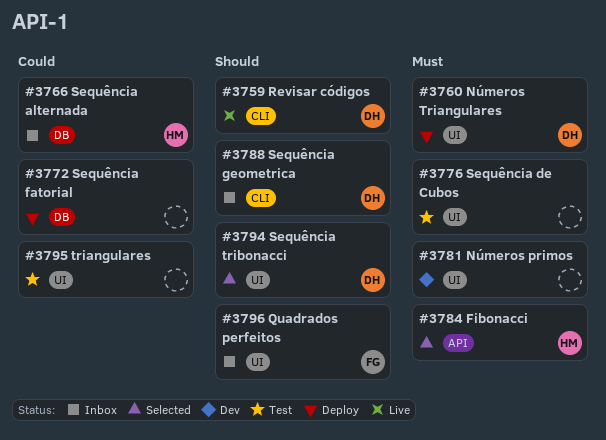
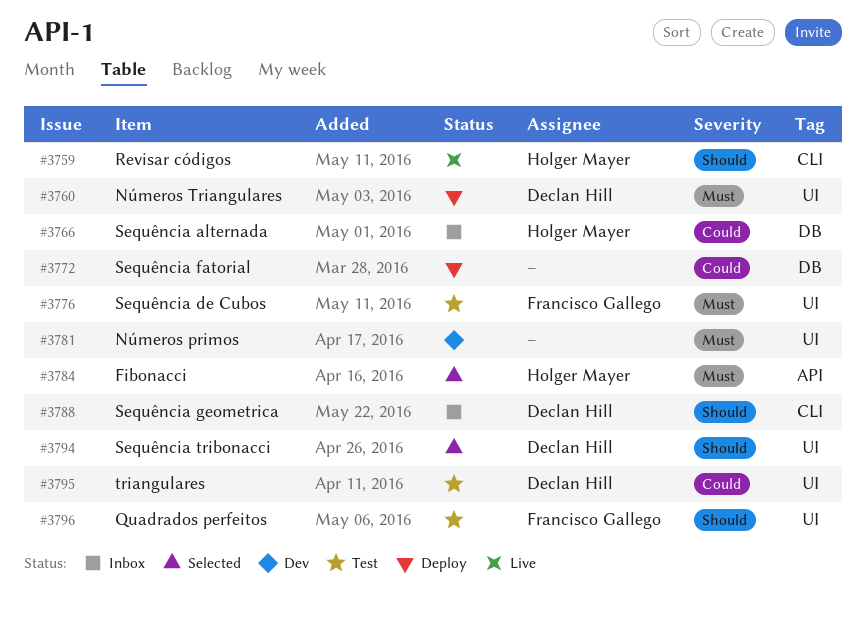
#3759, owner: Declan Hill -> Holger Mayer
#3776, owner: none -> Francisco Gallego
#3795, owner: none -> Declan Hill
#3796, status: Inbox -> Test

